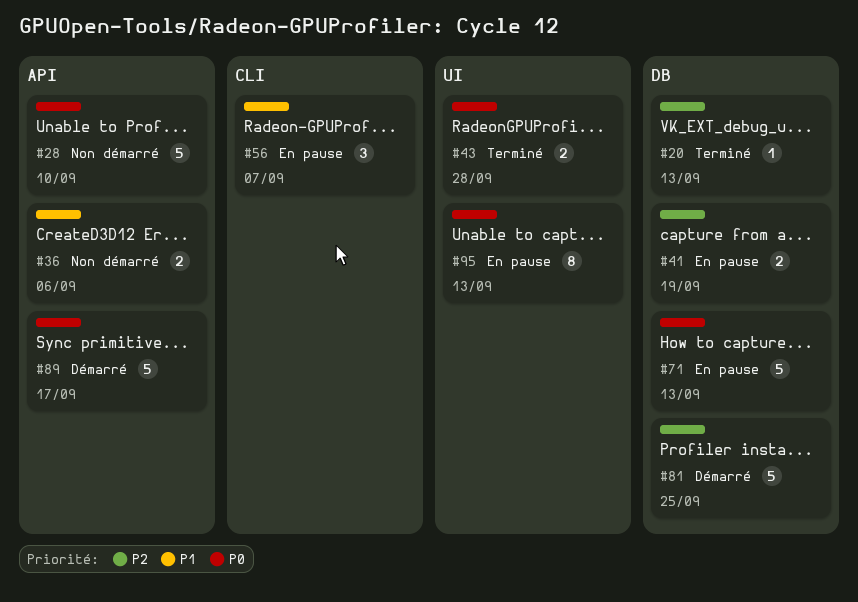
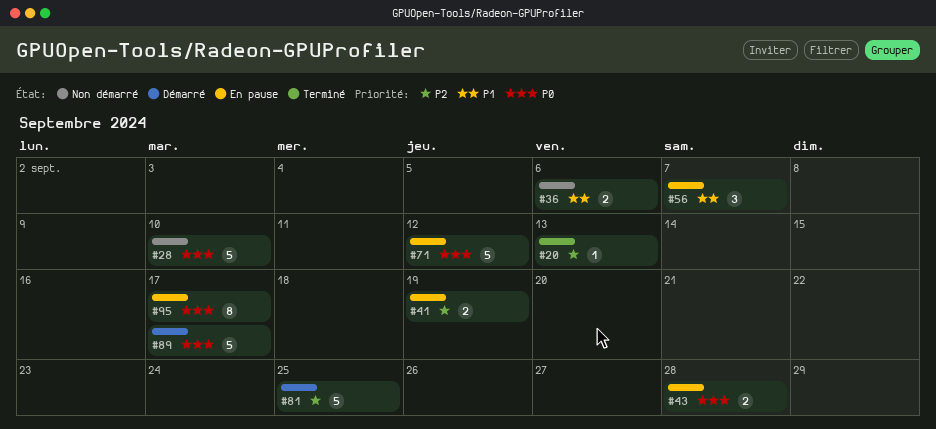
#43, status: Terminé -> En pause
#71, due: Sep 13 -> Sep 12
#95, due: Sep 13 -> Sep 17

